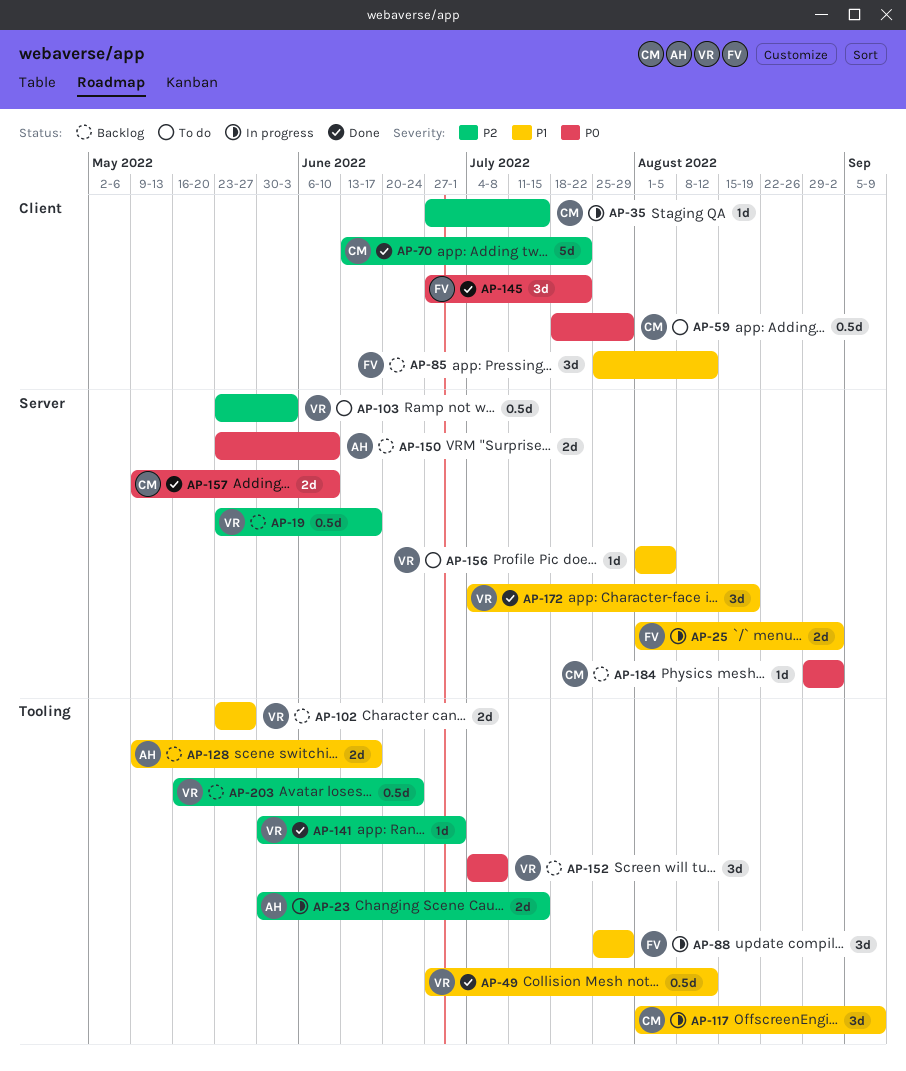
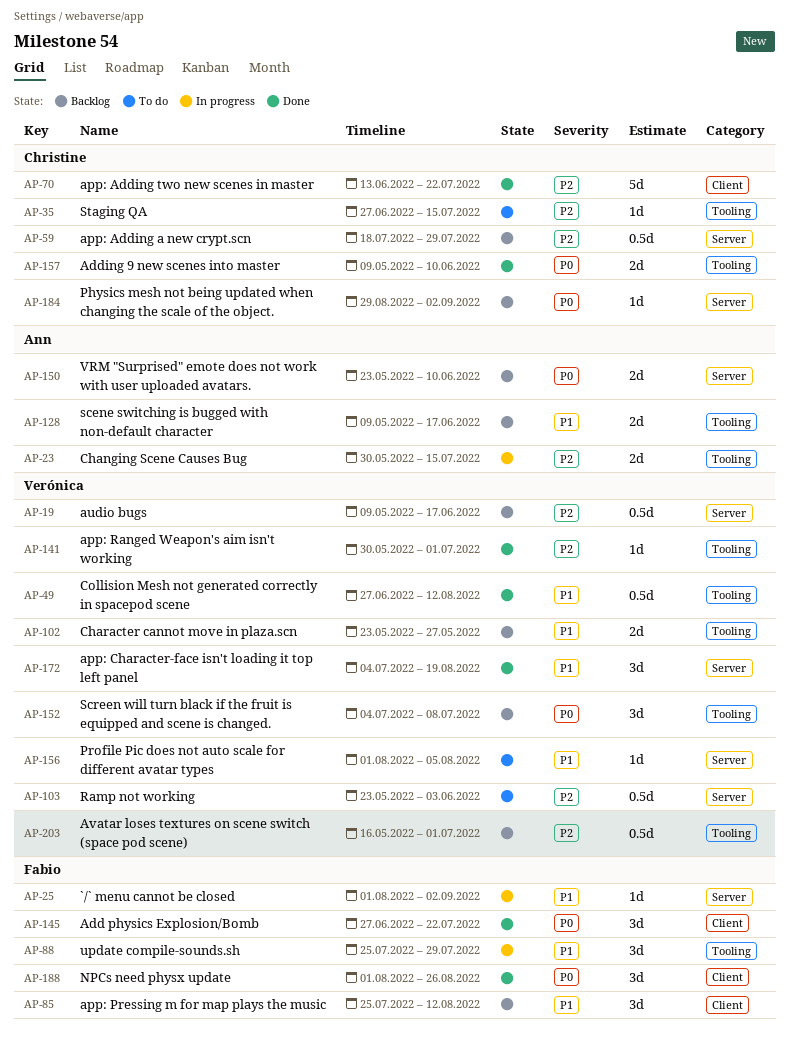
AP-19, start: May 23 -> May 9
AP-25, estimate: 2d -> 1d
AP-35, status: In progress -> To do
AP-35, label: Client -> Tooling
AP-59, status: To do -> Backlog
AP-59, priority: P0 -> P2
AP-59, label: Client -> Server
AP-117: present -> none
AP-157, label: Server -> Tooling
AP-188: none -> present
AP-203, due: Jun 24 -> Jul 1

